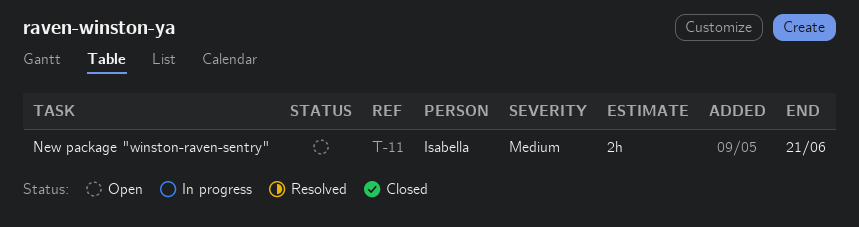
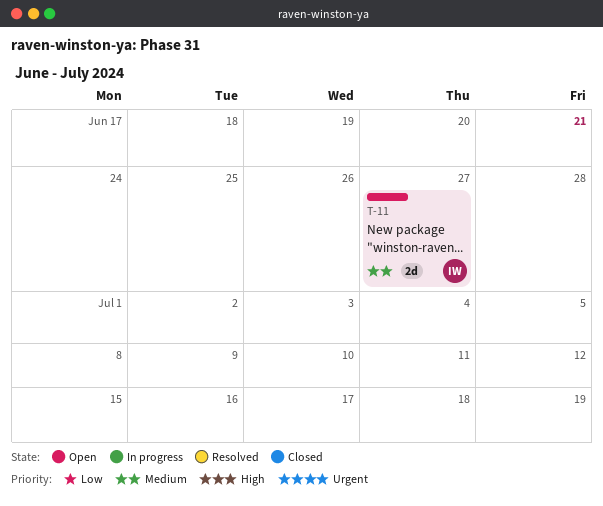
T-11, estimate: 2h -> 2d
T-11, due: Jun 21 -> Jun 27

